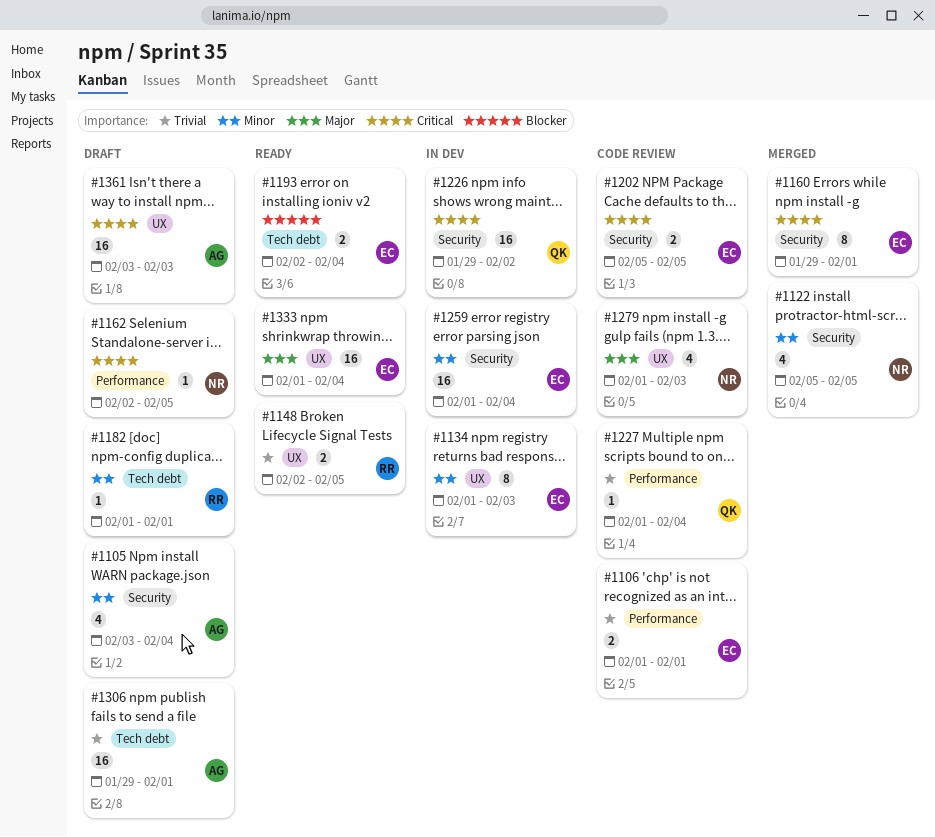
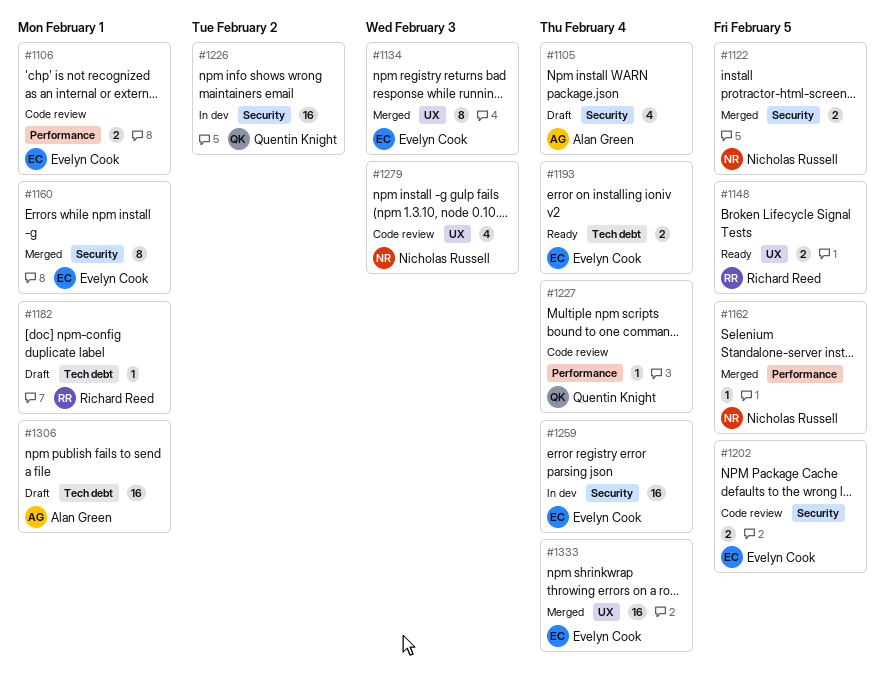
#1122, estimate: 4 -> 2
#1134, status: In dev -> Merged
#1162, status: Draft -> Merged
#1333, status: Ready -> Merged
#1361: present -> none

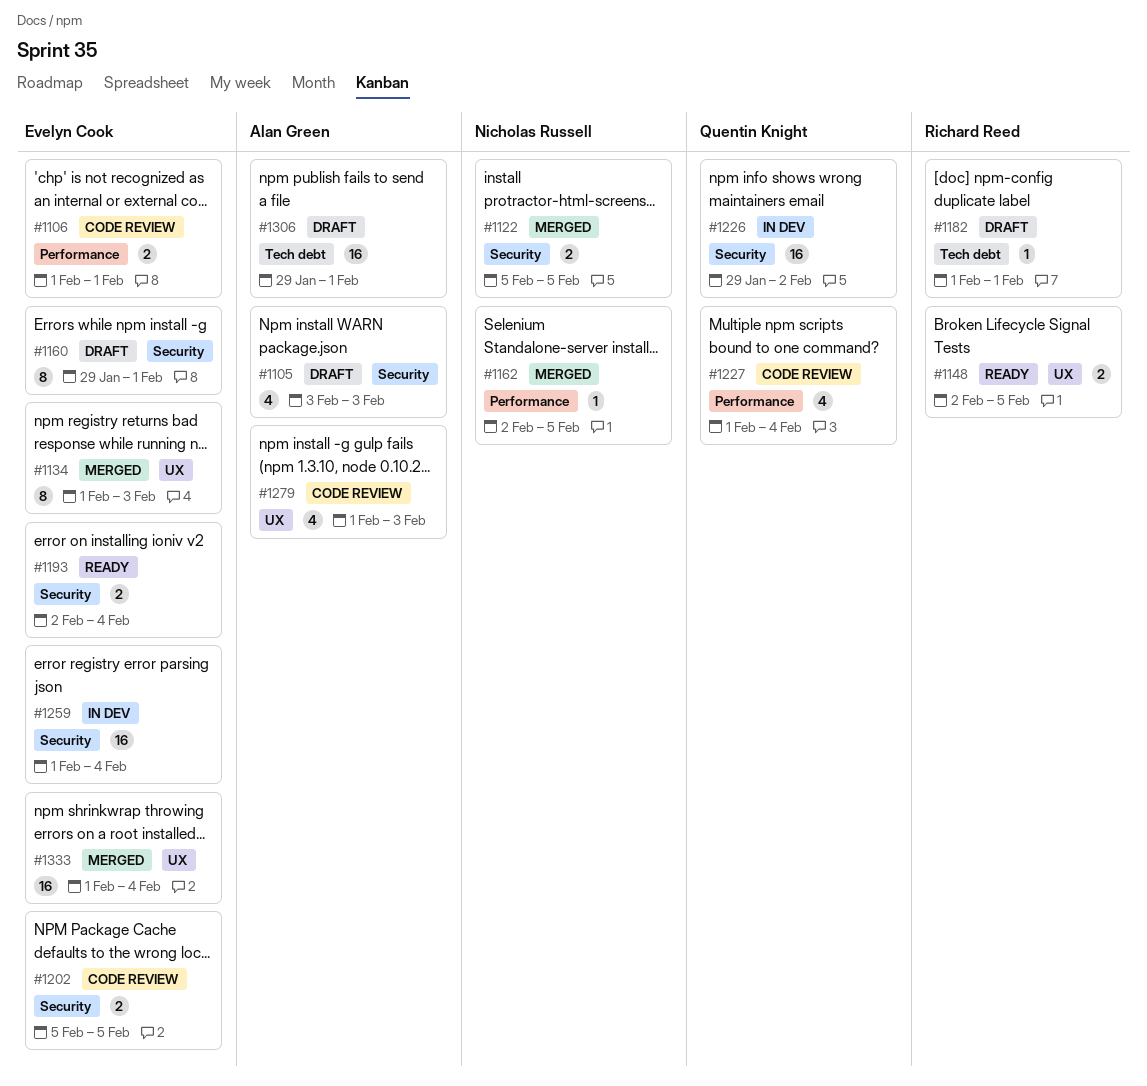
#1105, due: Feb 4 -> Feb 3
#1160, status: Merged -> Draft
#1193, label: Tech debt -> Security
#1227, estimate: 1 -> 4
#1279, owner: Nicholas Russell -> Alan Green

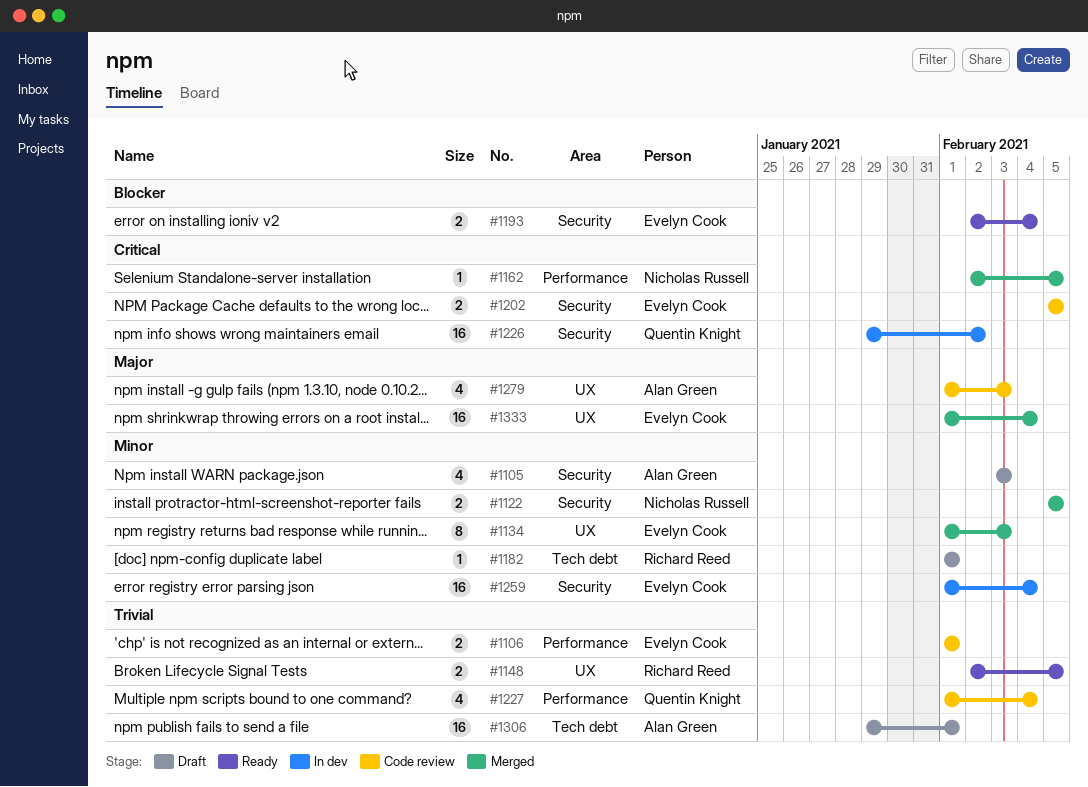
#1160: present -> none

